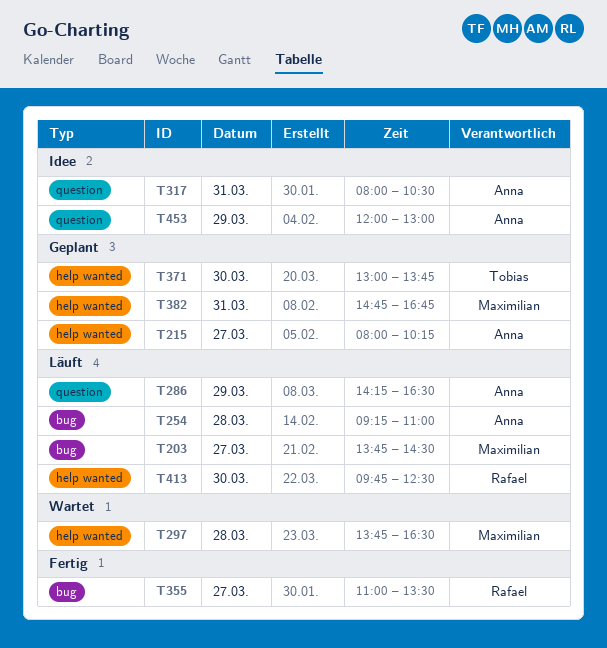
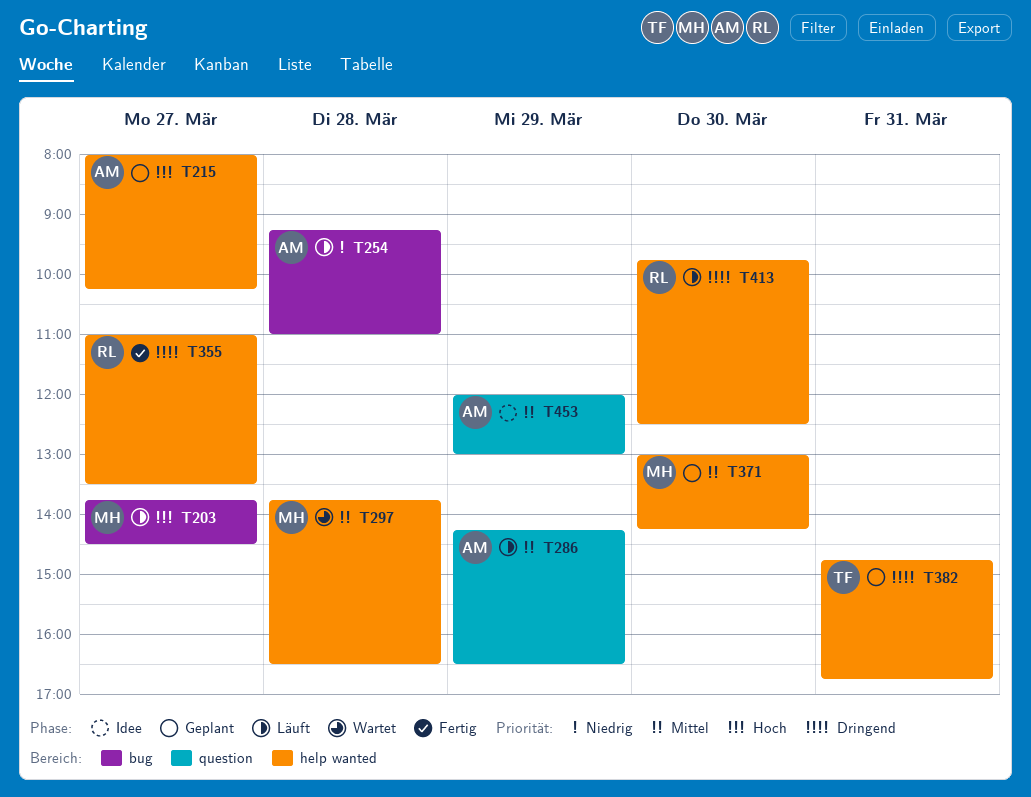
T317: present -> none
T355, label: bug -> help wanted
T371, owner: Tobias -> Maximilian
T371, ends: 13:45 -> 14:15
T382, owner: Maximilian -> Tobias

